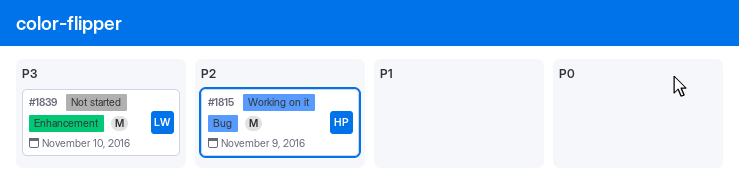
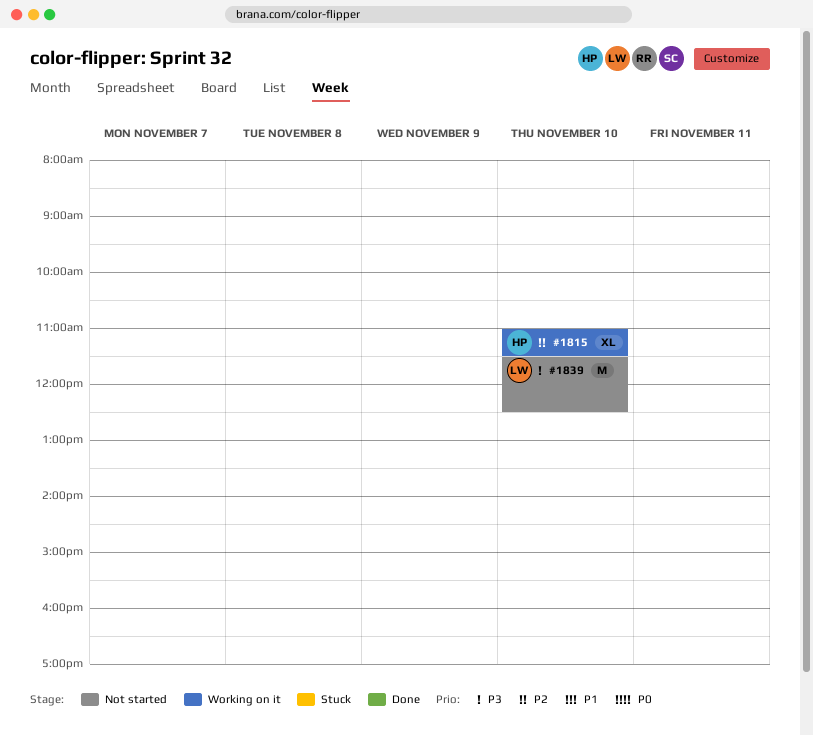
#1815, estimate: M -> XL
#1815, day: Nov 9 -> Nov 10

